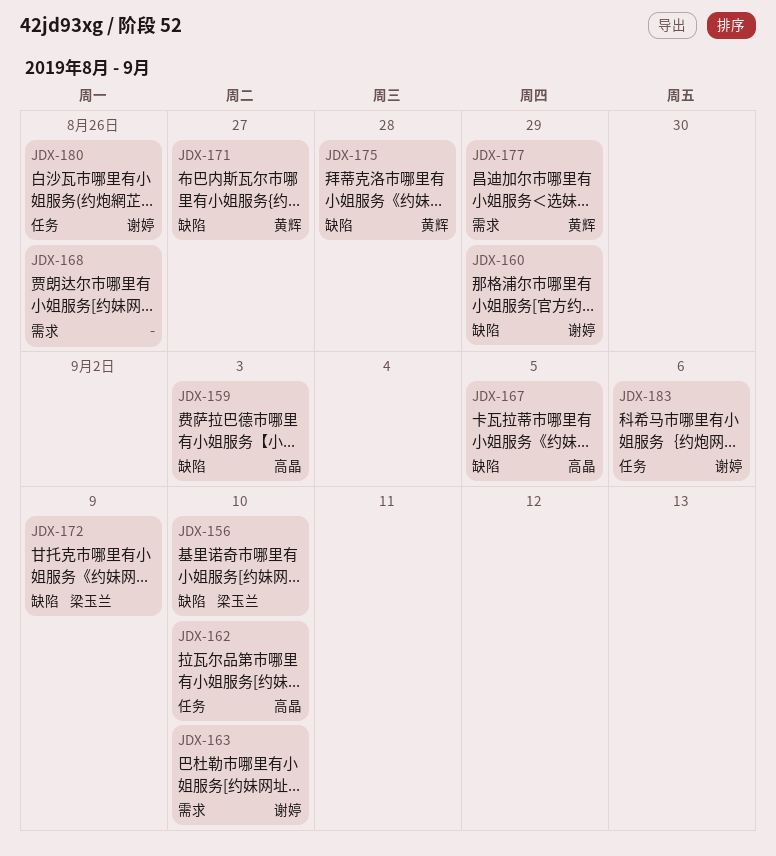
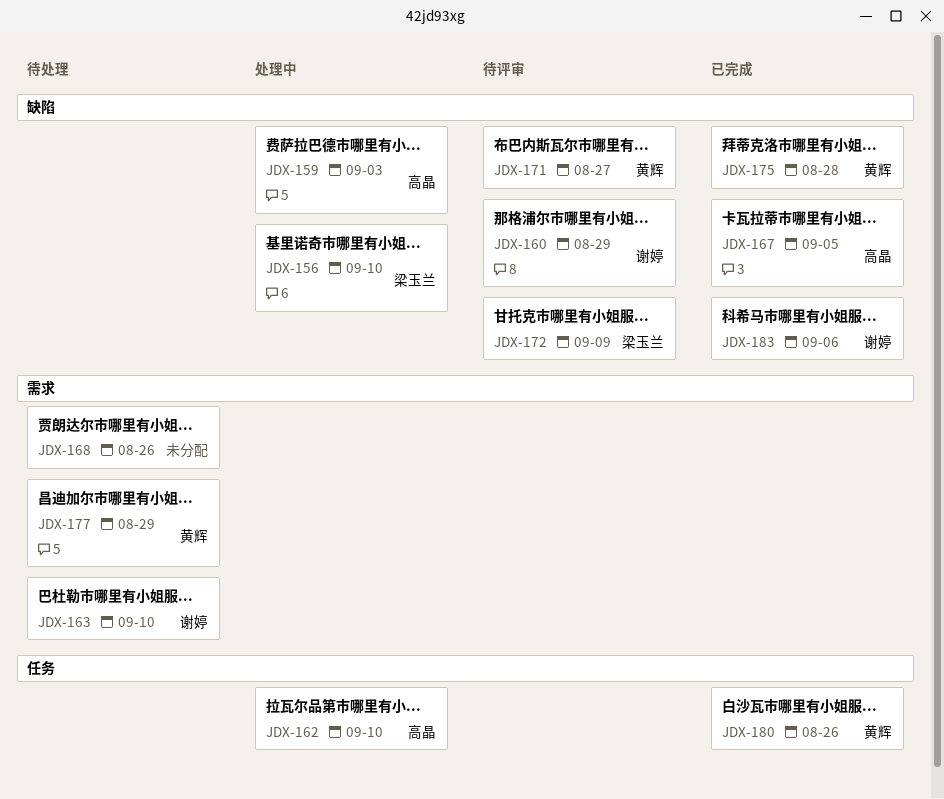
JDX-180, owner: 谢婷 -> 黄辉
JDX-183, label: 任务 -> 缺陷

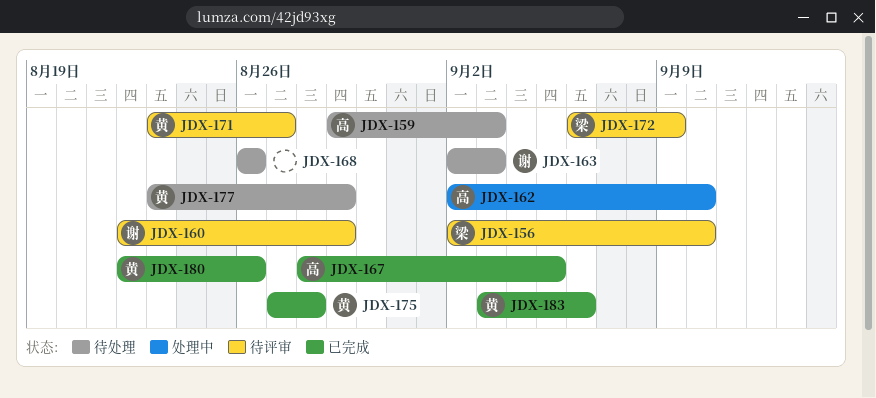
JDX-156, status: 处理中 -> 待评审
JDX-159, status: 处理中 -> 待处理
JDX-163, due: Sep 10 -> Sep 3
JDX-183, owner: 谢婷 -> 黄辉

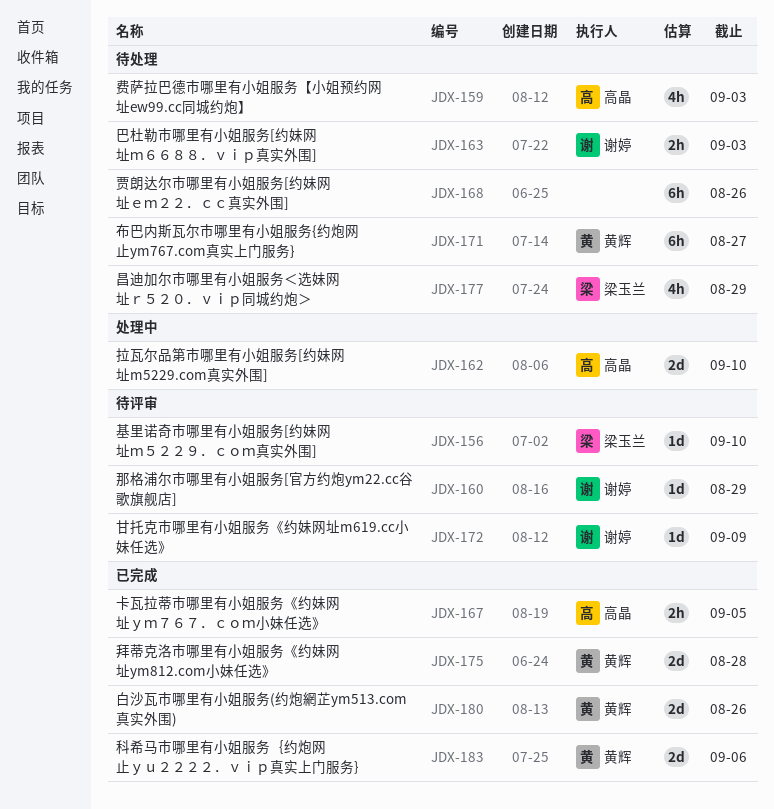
JDX-171, status: 待评审 -> 待处理
JDX-172, owner: 梁玉兰 -> 谢婷
JDX-177, owner: 黄辉 -> 梁玉兰

